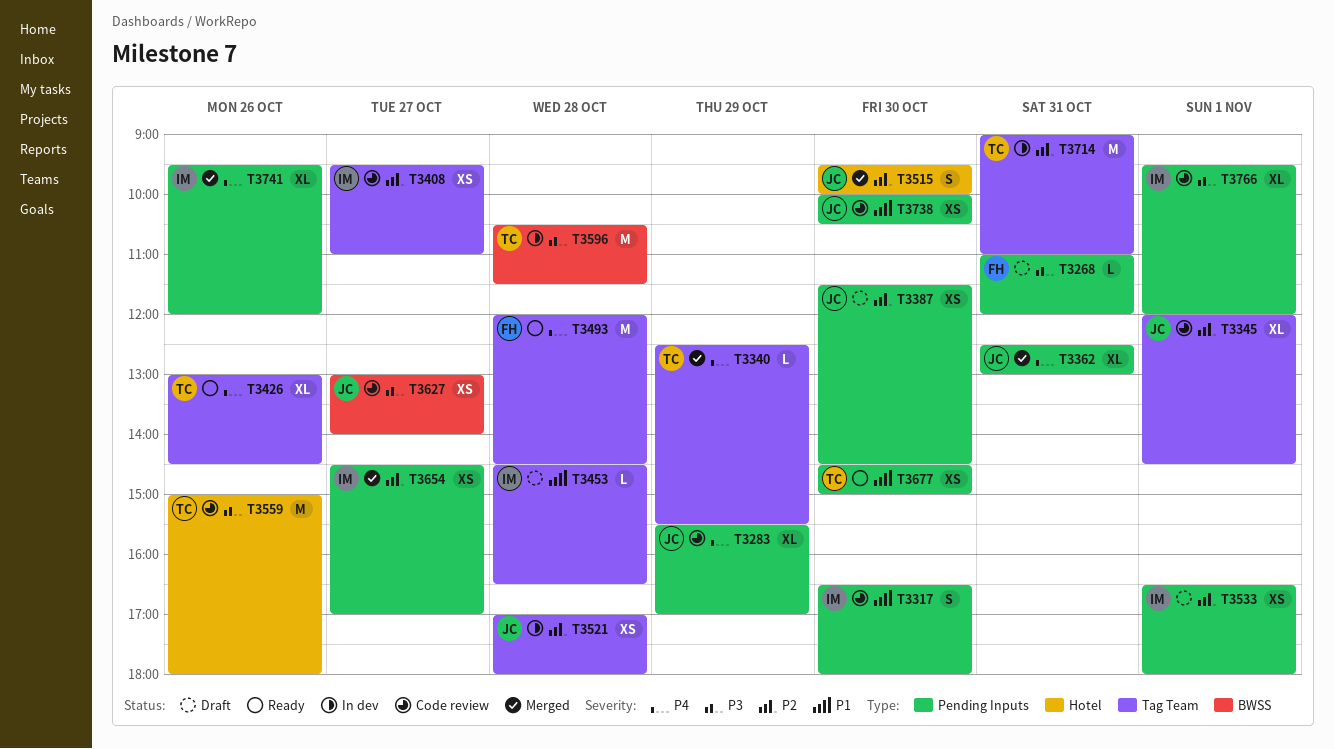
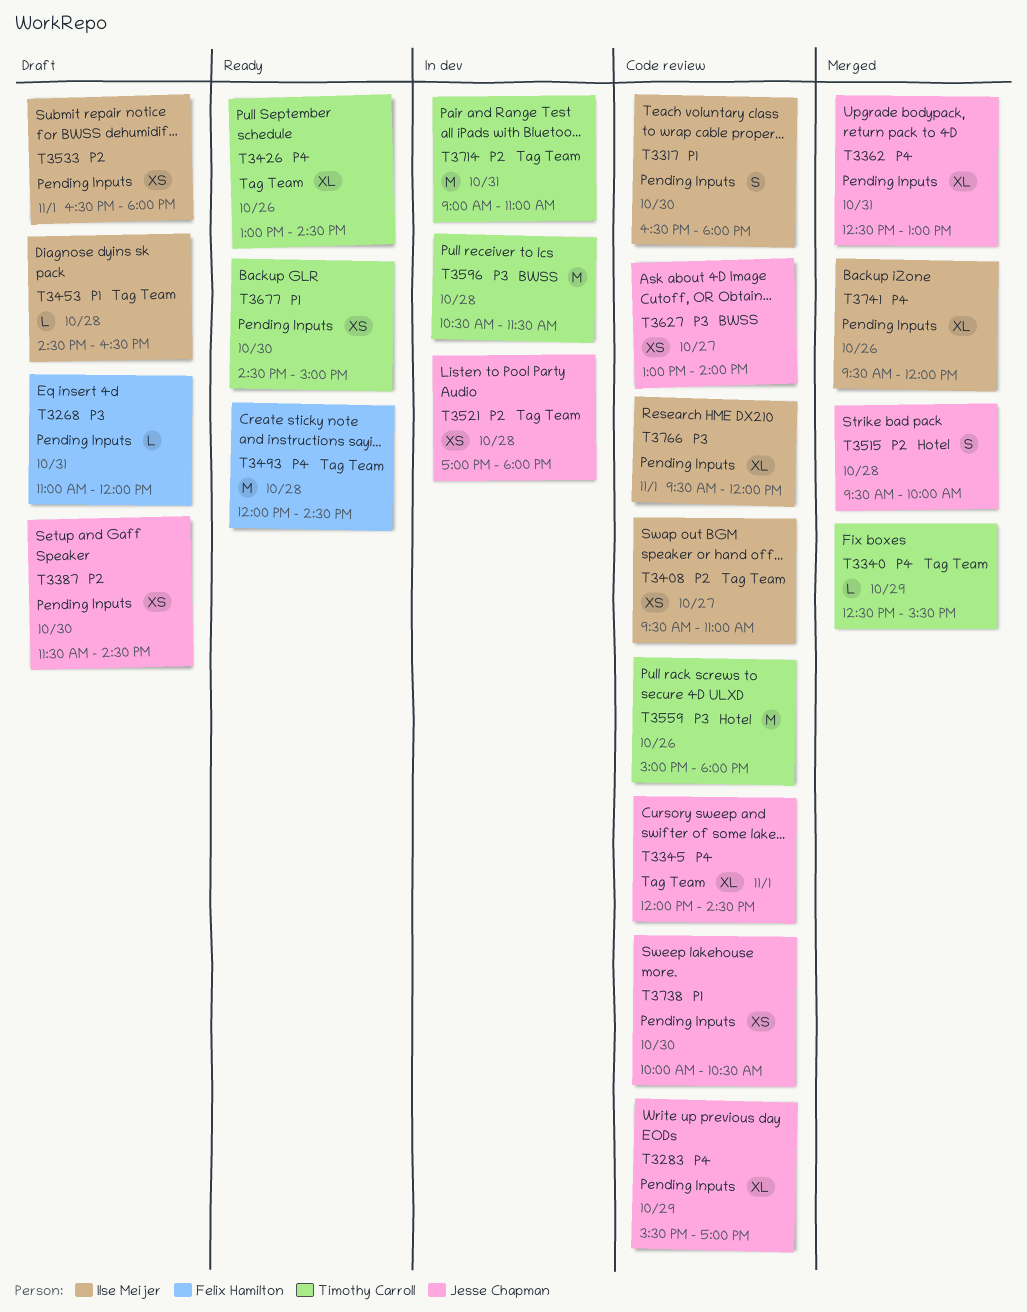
T3345, priority: P2 -> P4
T3515, day: Oct 30 -> Oct 28
T3654: present -> none

